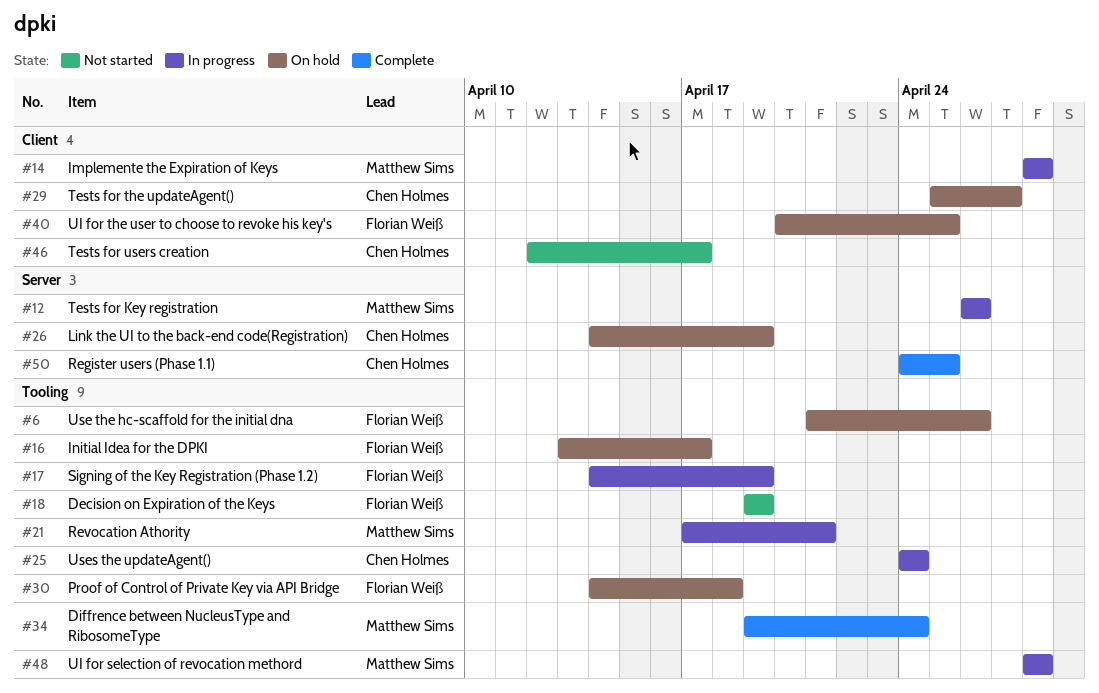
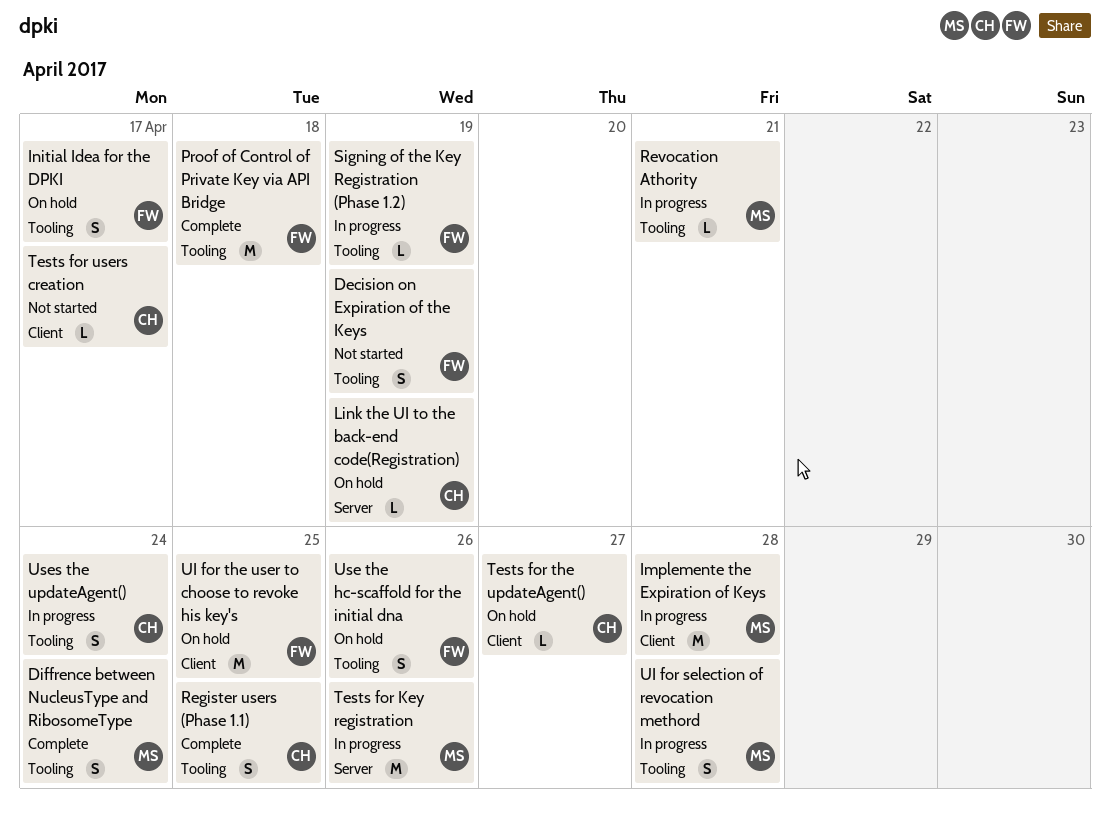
Proof of Control of Private Key via API Bridge, status: On hold -> Complete
Register users (Phase 1.1), label: Server -> Tooling

